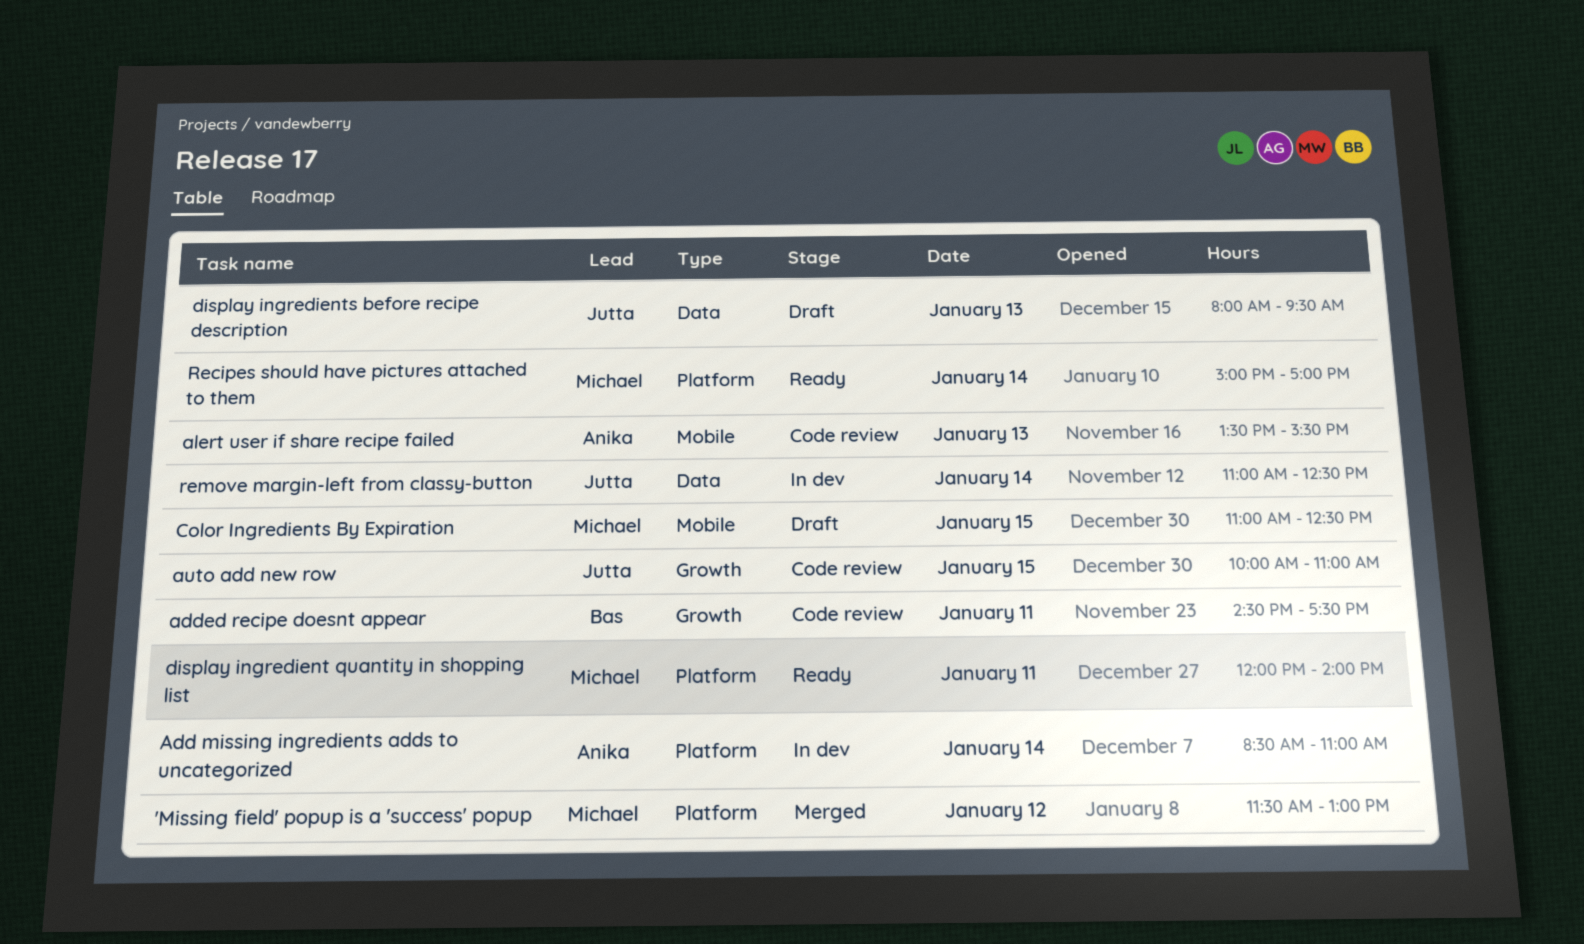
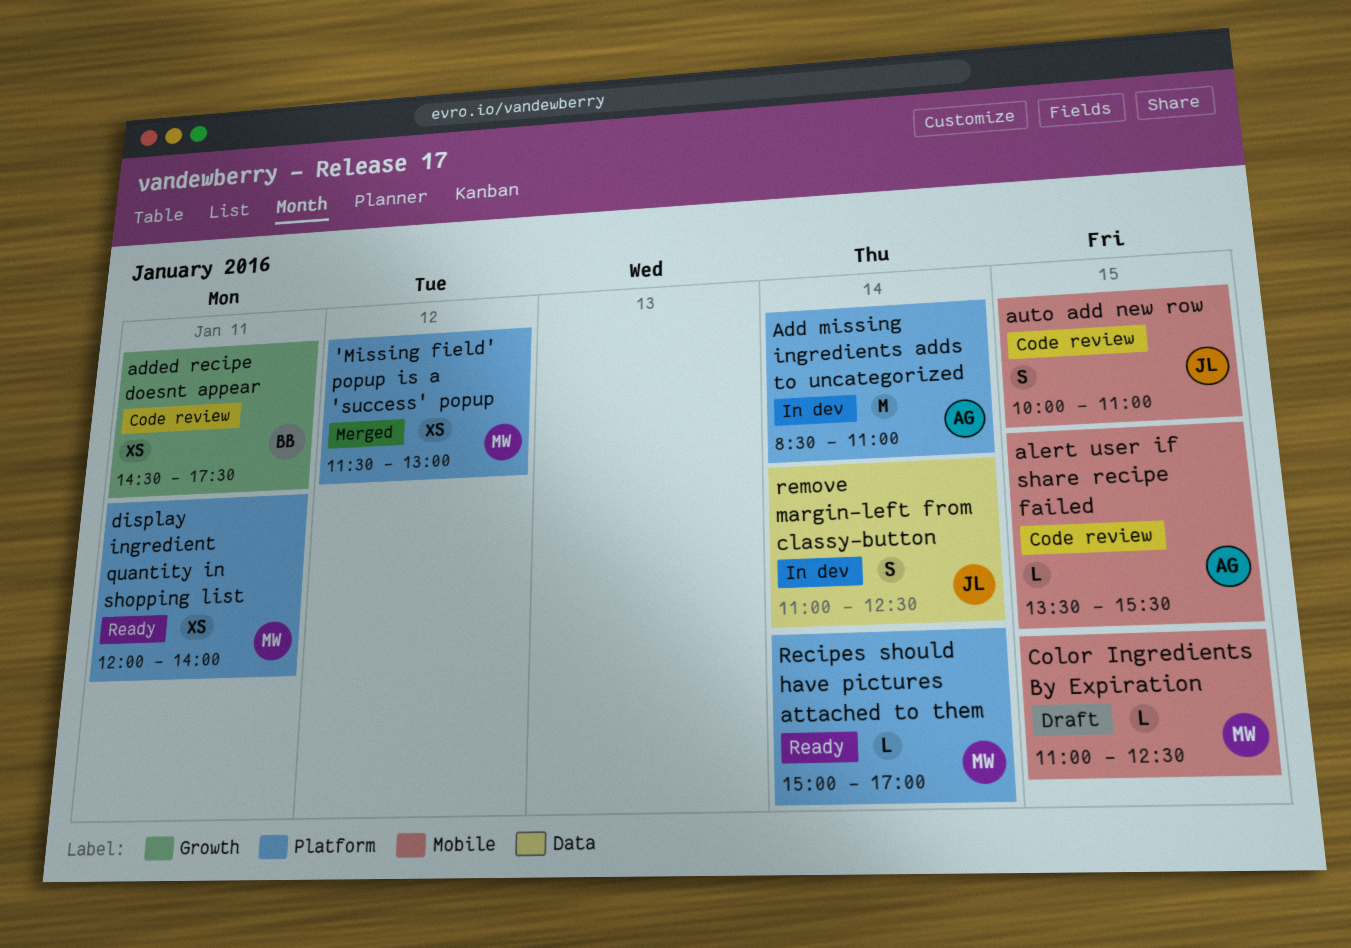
alert user if share recipe failed, day: Jan 13 -> Jan 15
auto add new row, label: Growth -> Mobile
display ingredients before recipe description: present -> none

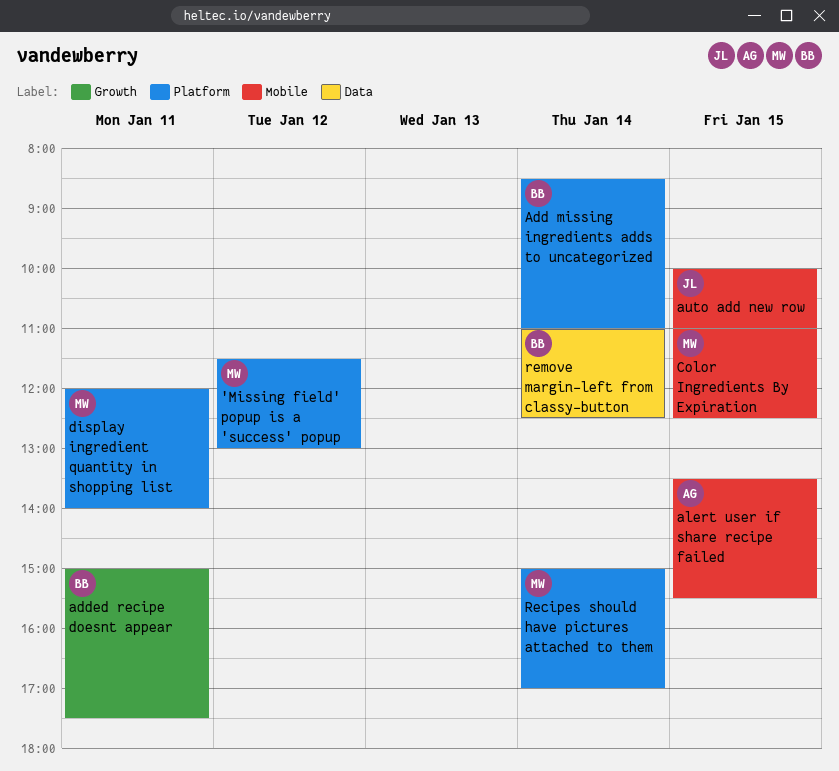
Add missing ingredients adds to uncategorized, owner: AG -> BB
added recipe doesnt appear, begins: 14:30 -> 15:00
remove margin-left from classy-button, owner: JL -> BB

